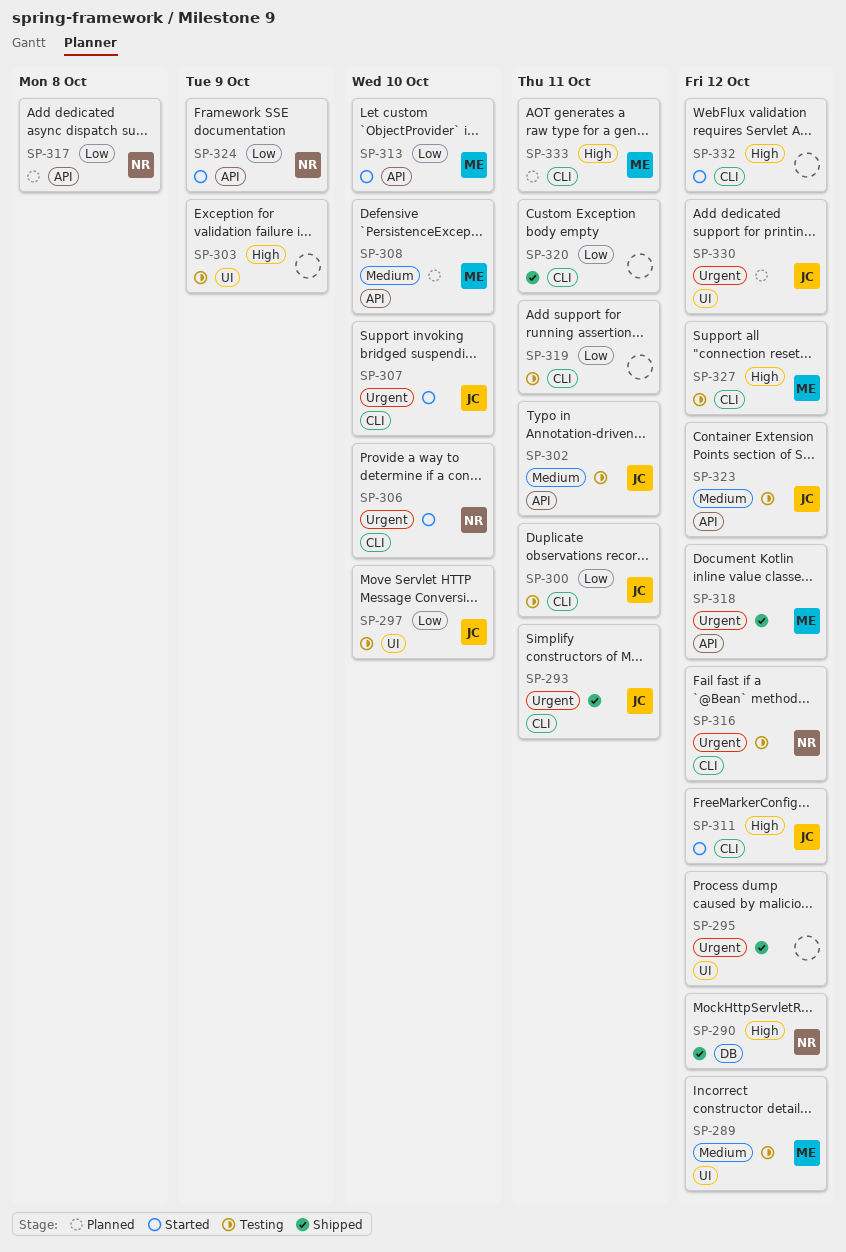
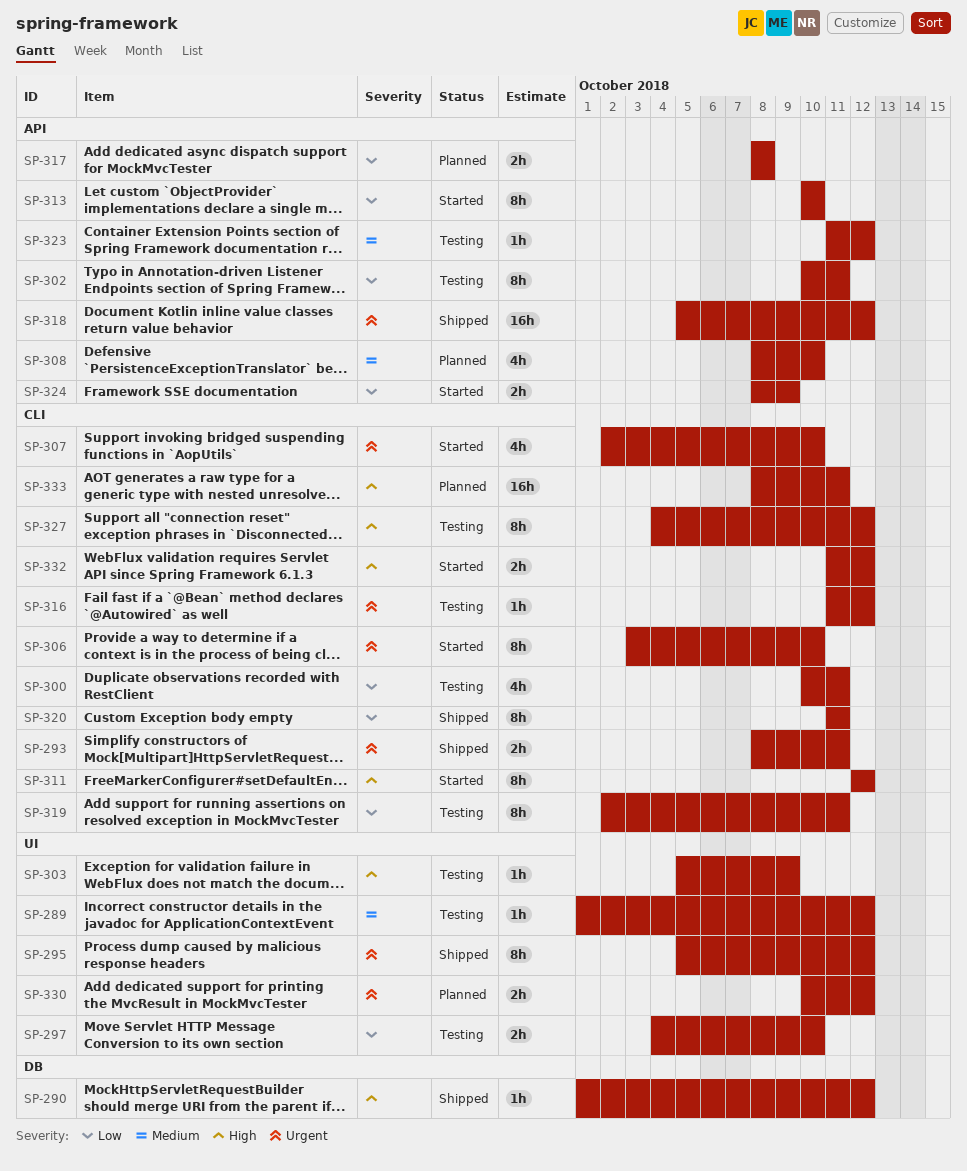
SP-302, priority: Medium -> Low

